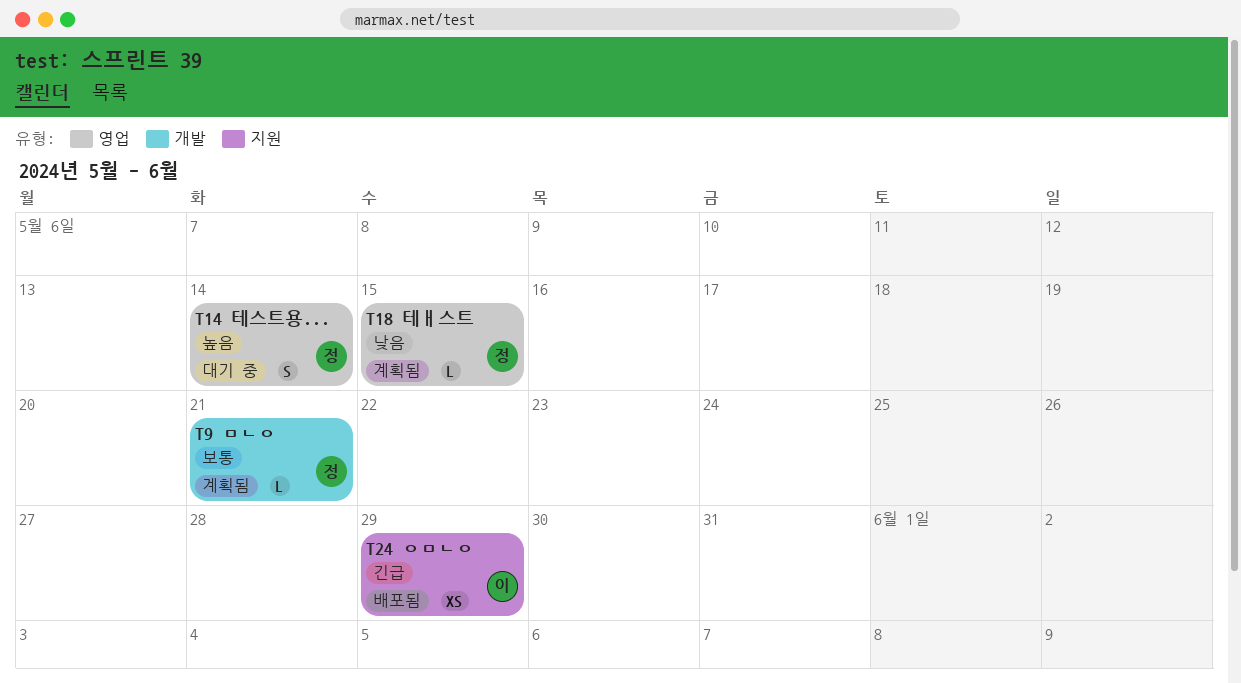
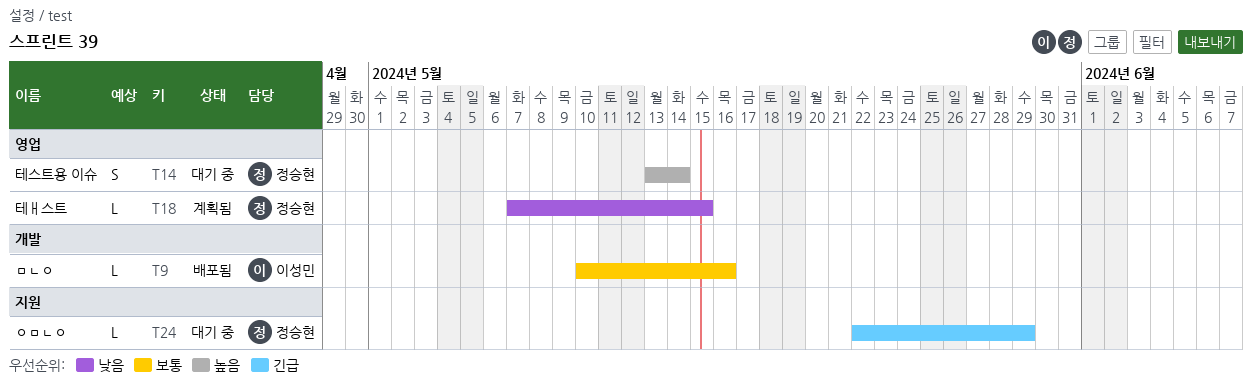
T9, status: 계획됨 -> 배포됨
T9, owner: 정승현 -> 이성민
T9, due: May 21 -> May 16
T24, status: 배포됨 -> 대기 중
T24, owner: 이성민 -> 정승현
T24, estimate: XS -> L

